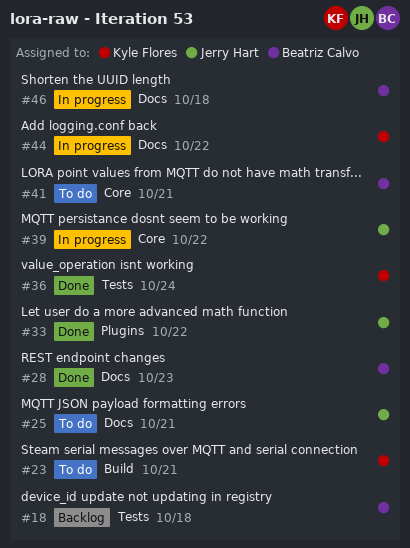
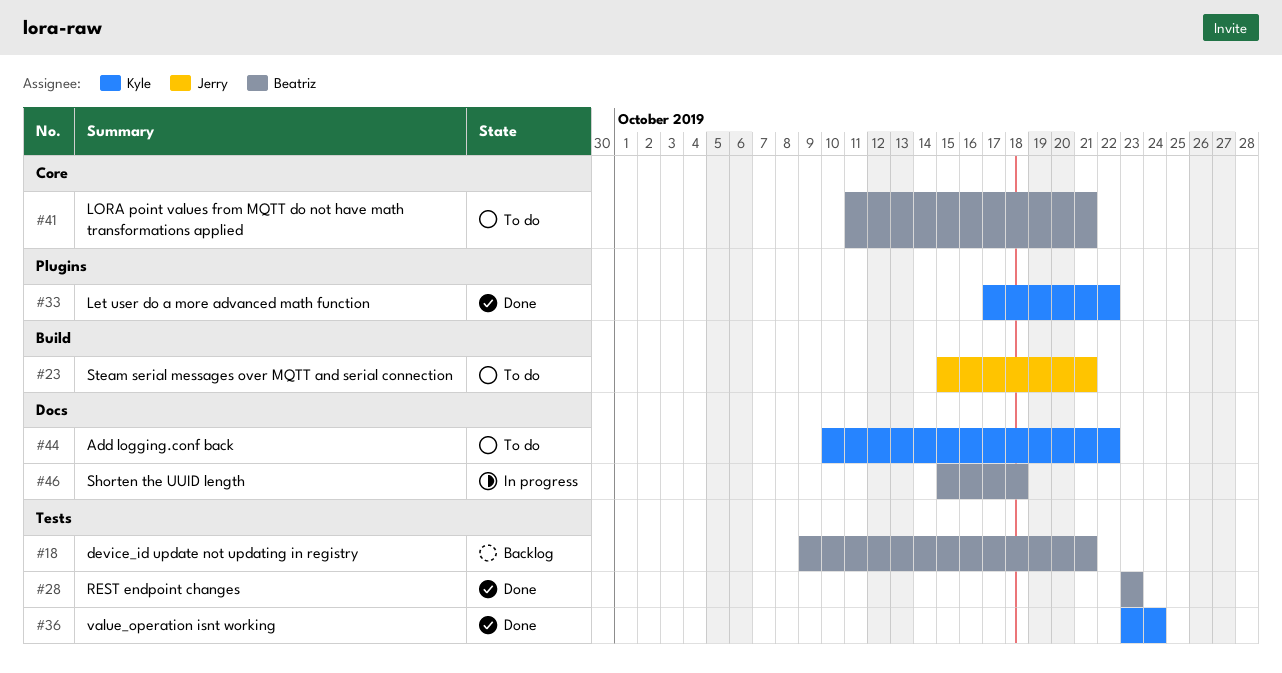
#18, due: Oct 18 -> Oct 21
#23, owner: Kyle Flores -> Jerry Hart
#25: present -> none
#28, label: Docs -> Tests
#33, owner: Jerry Hart -> Kyle Flores
#39: present -> none
#44, status: In progress -> To do

